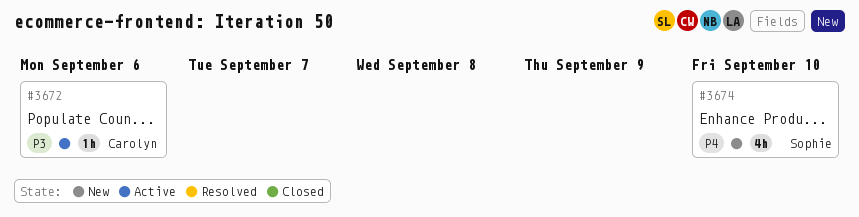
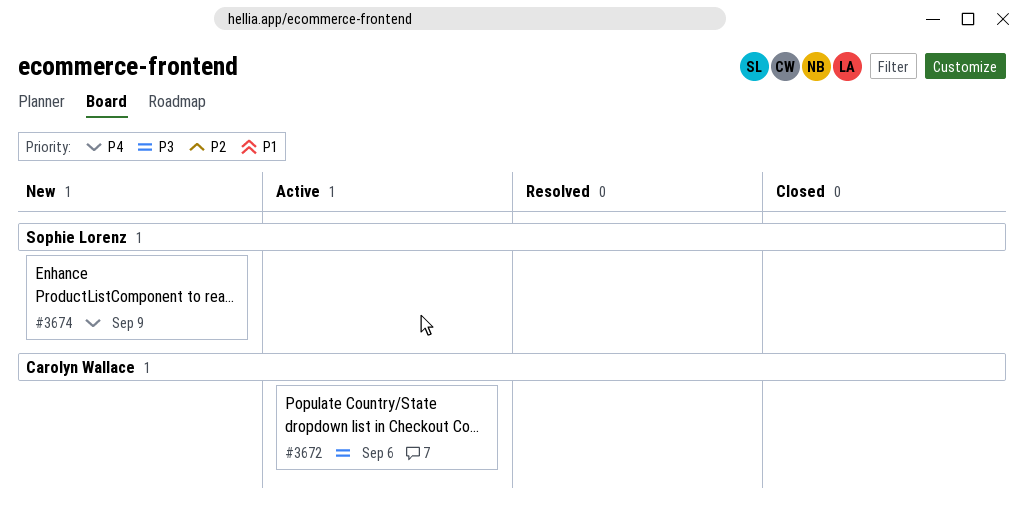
#3674, due: Sep 10 -> Sep 9

